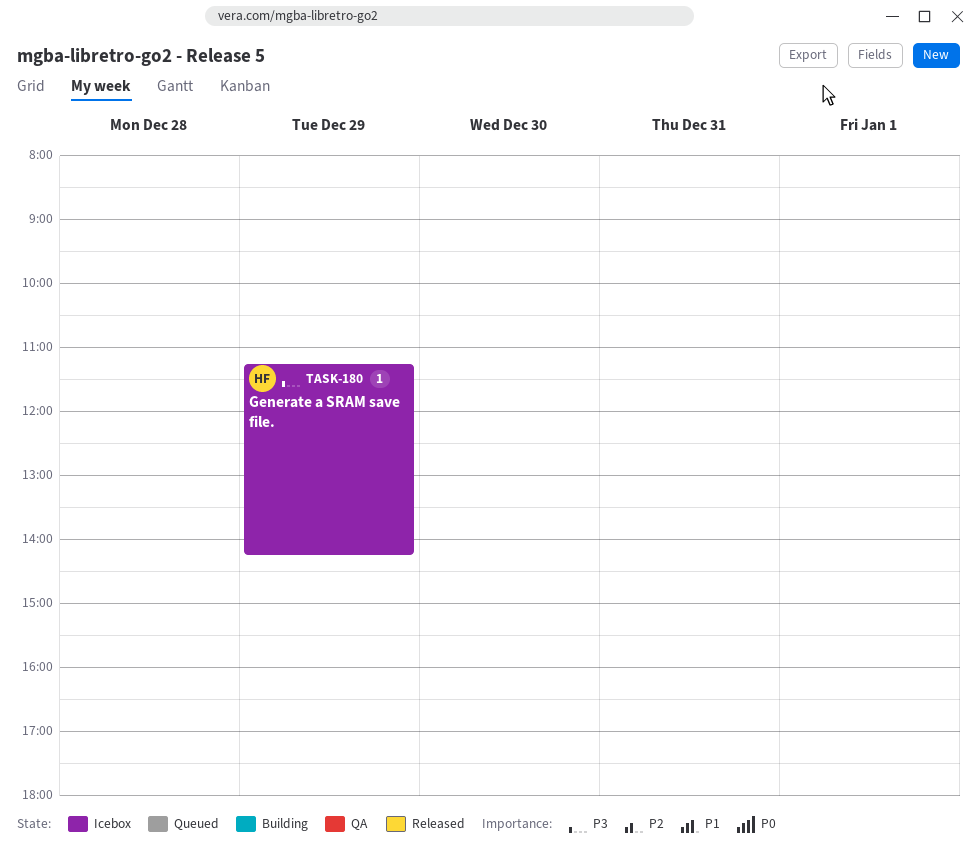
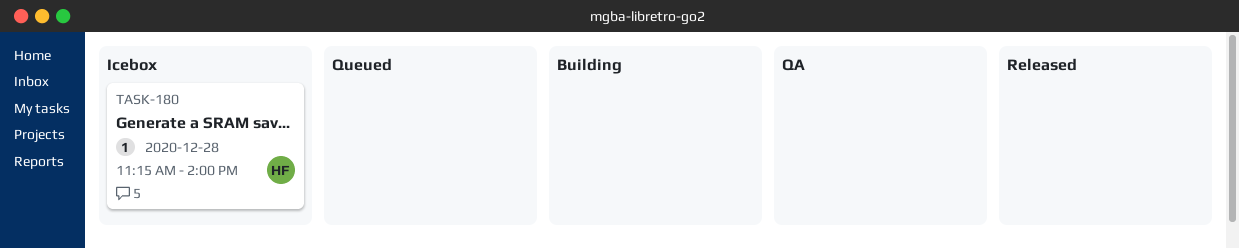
TASK-180, day: Dec 29 -> Dec 28
TASK-180, ends: 14:15 -> 14:00

